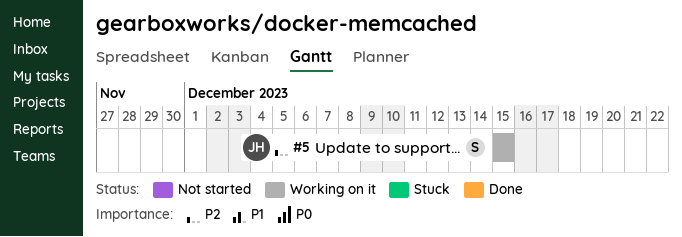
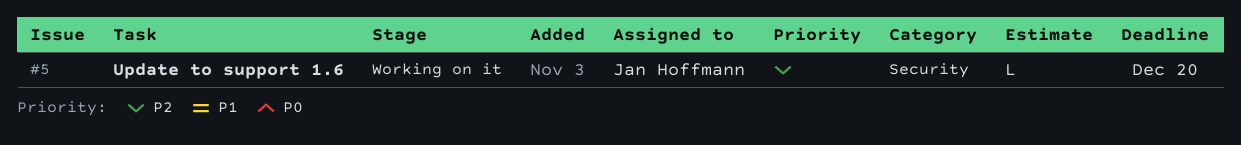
#5, estimate: S -> L
#5, due: Dec 15 -> Dec 20

